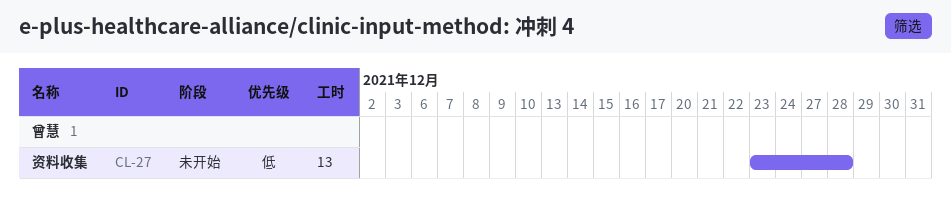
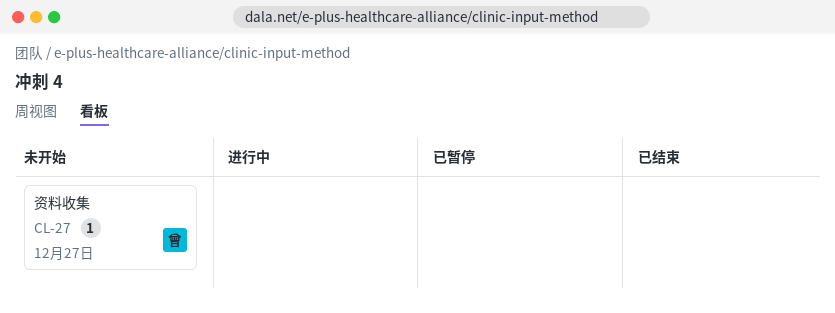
CL-27, estimate: 13 -> 1
CL-27, due: Dec 28 -> Dec 27

